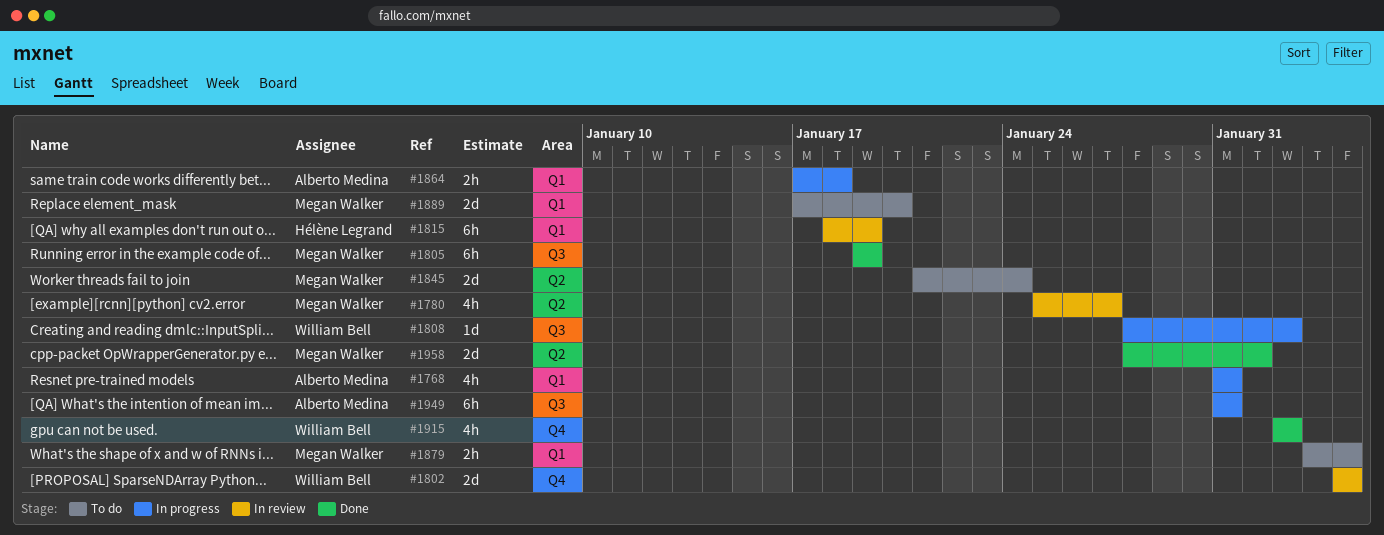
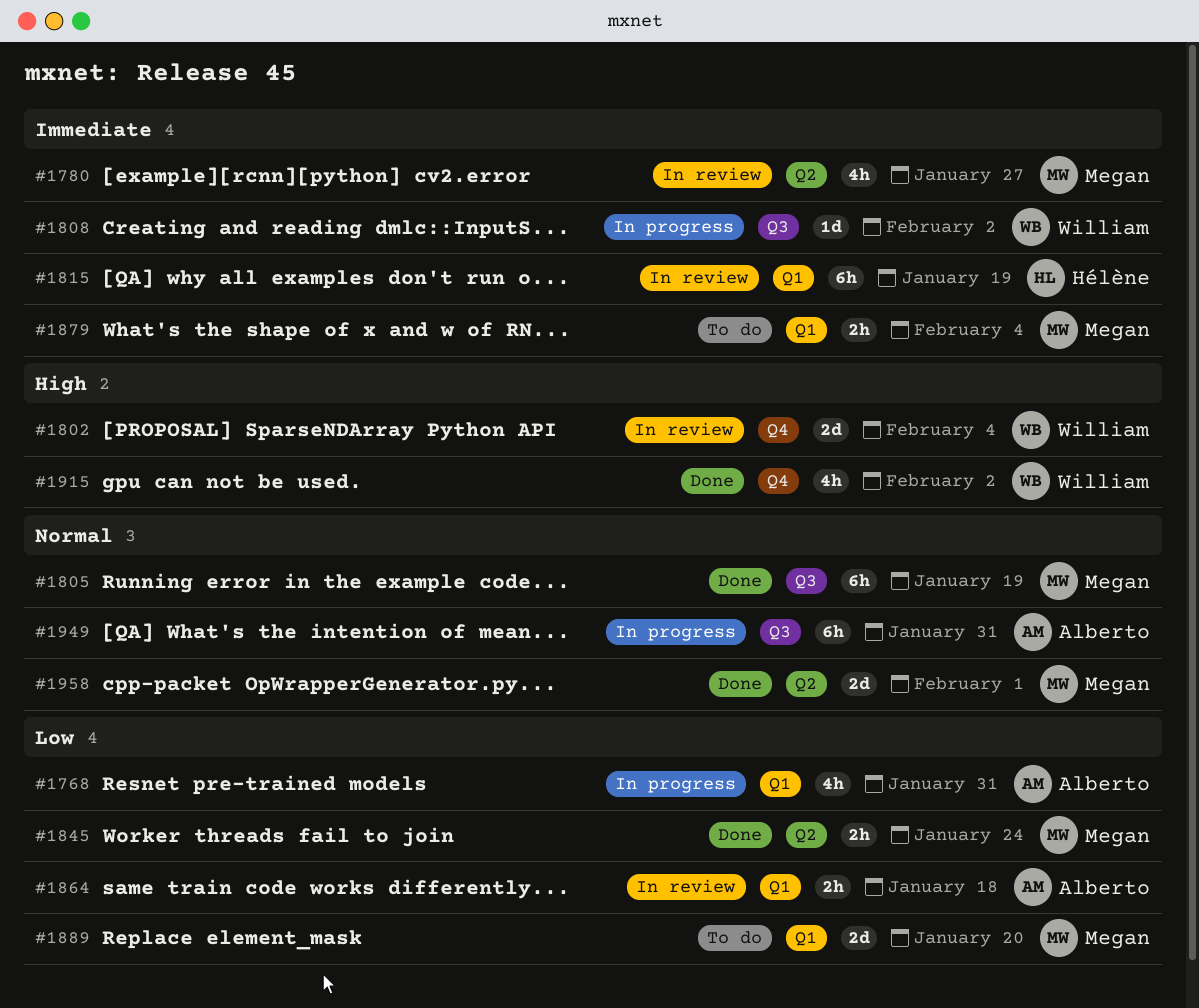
#1845, status: To do -> Done
#1845, estimate: 2d -> 2h
#1864, status: In progress -> In review

